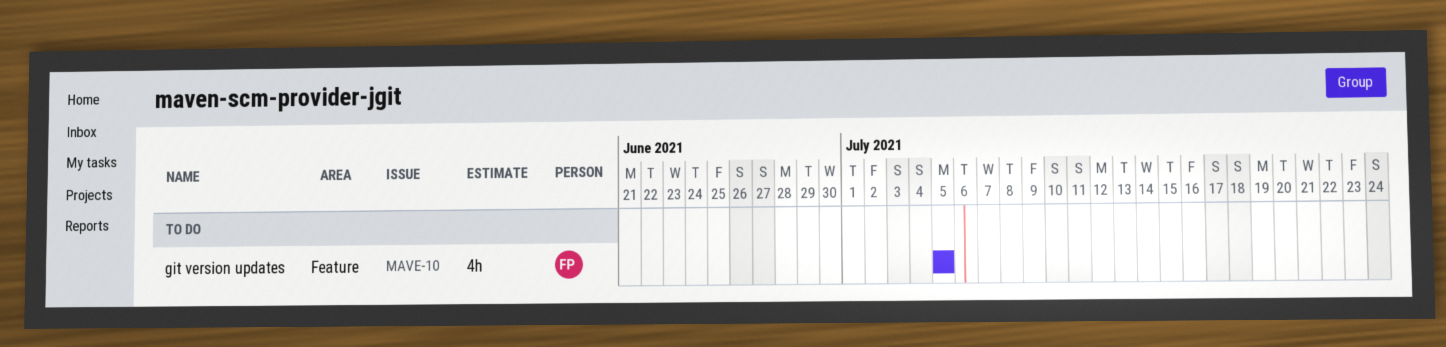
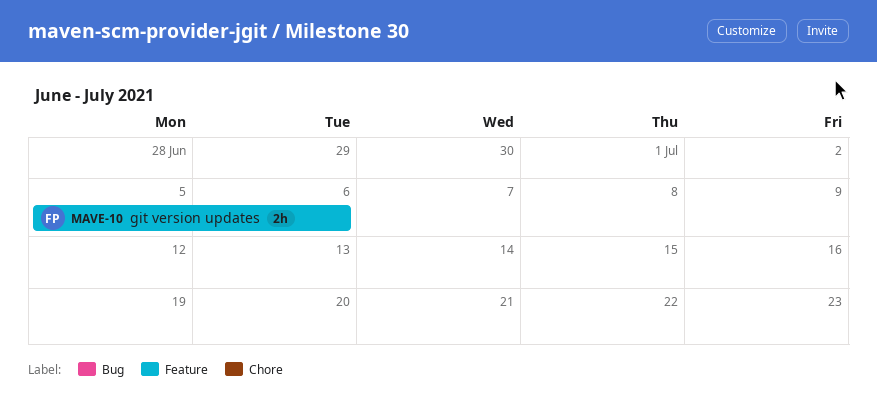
MAVE-10, estimate: 4h -> 2h
MAVE-10, due: Jul 5 -> Jul 6

